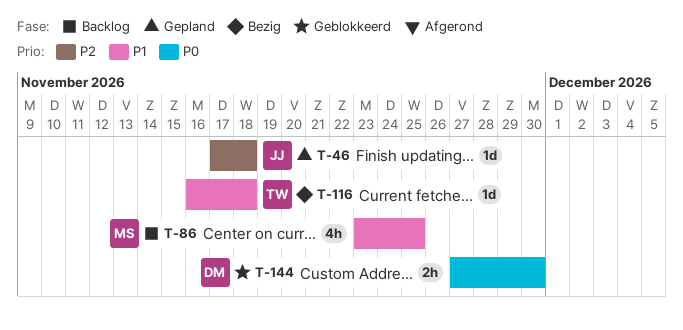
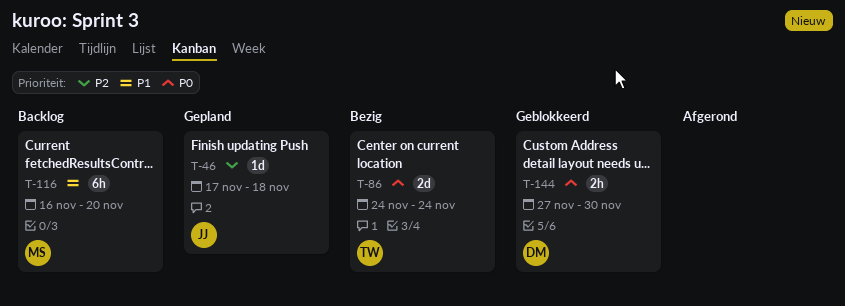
T-86, status: Backlog -> Bezig
T-86, owner: MS -> TW
T-86, priority: P1 -> P0
T-86, estimate: 4h -> 2d
T-86, start: Nov 23 -> Nov 24
T-86, due: Nov 25 -> Nov 24
T-116, status: Bezig -> Backlog
T-116, owner: TW -> MS
T-116, estimate: 1d -> 6h
T-116, due: Nov 18 -> Nov 20

